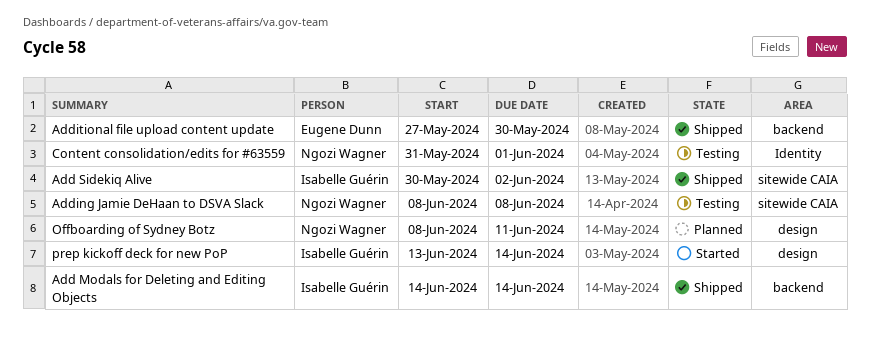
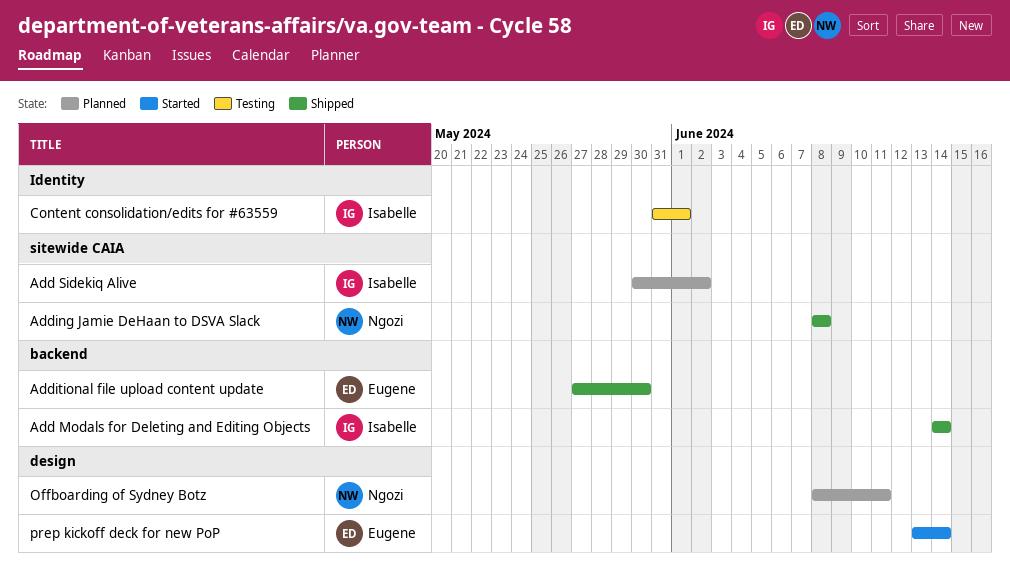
Add Sidekiq Alive, status: Shipped -> Planned
Adding Jamie DeHaan to DSVA Slack, status: Testing -> Shipped
Content consolidation/edits for #63559, owner: Ngozi Wagner -> Isabelle Guérin
prep kickoff deck for new PoP, owner: Isabelle Guérin -> Eugene Dunn

